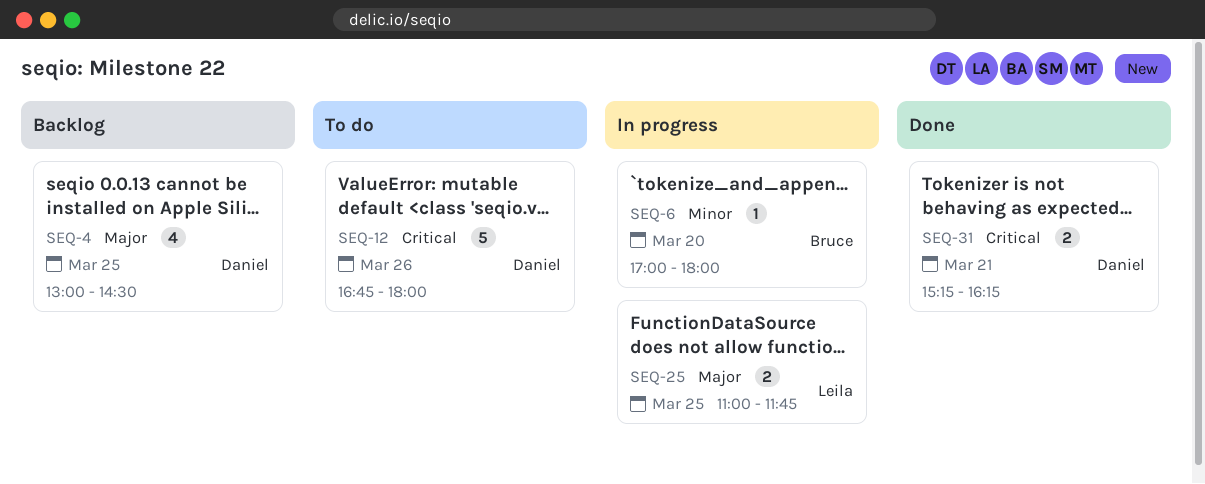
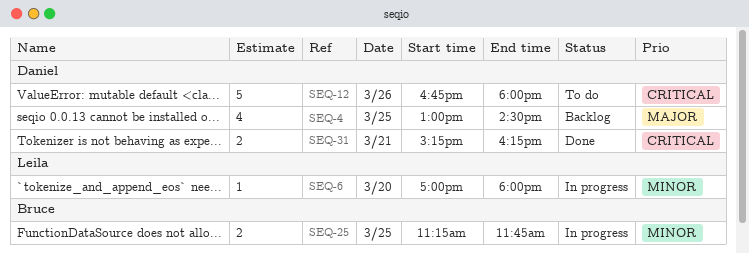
SEQ-6, owner: Bruce -> Leila
SEQ-25, owner: Leila -> Bruce
SEQ-25, priority: Major -> Minor
SEQ-25, begins: 11:00 -> 11:15

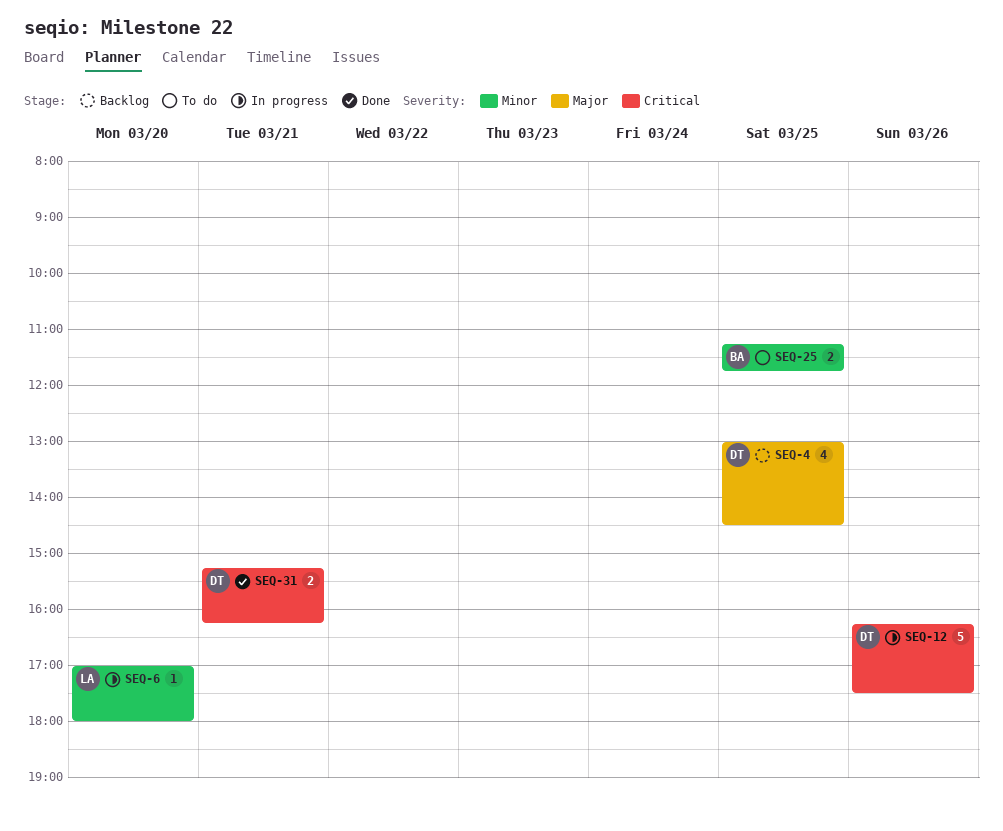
SEQ-12, status: To do -> In progress
SEQ-12, begins: 16:45 -> 16:15
SEQ-12, ends: 18:00 -> 17:30
SEQ-25, status: In progress -> To do

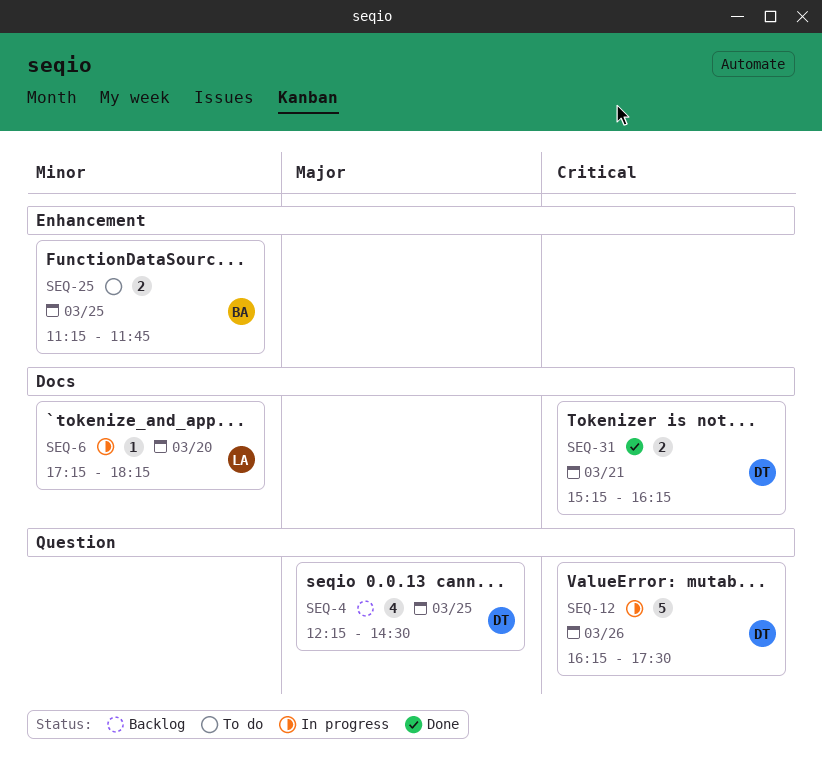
SEQ-4, begins: 13:00 -> 12:15
SEQ-6, begins: 17:00 -> 17:15
SEQ-6, ends: 18:00 -> 18:15

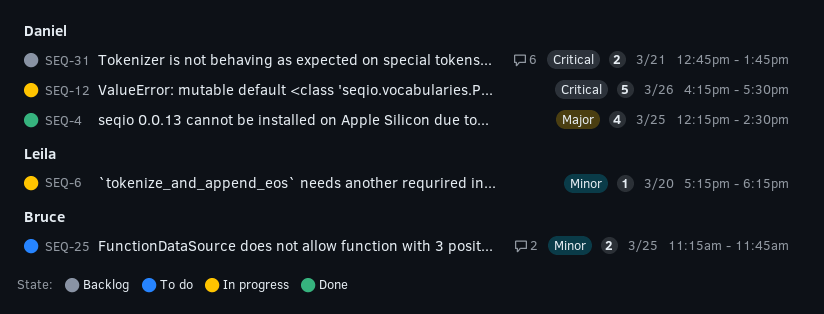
SEQ-4, status: Backlog -> Done
SEQ-31, status: Done -> Backlog
SEQ-31, begins: 15:15 -> 12:45
SEQ-31, ends: 16:15 -> 13:45

